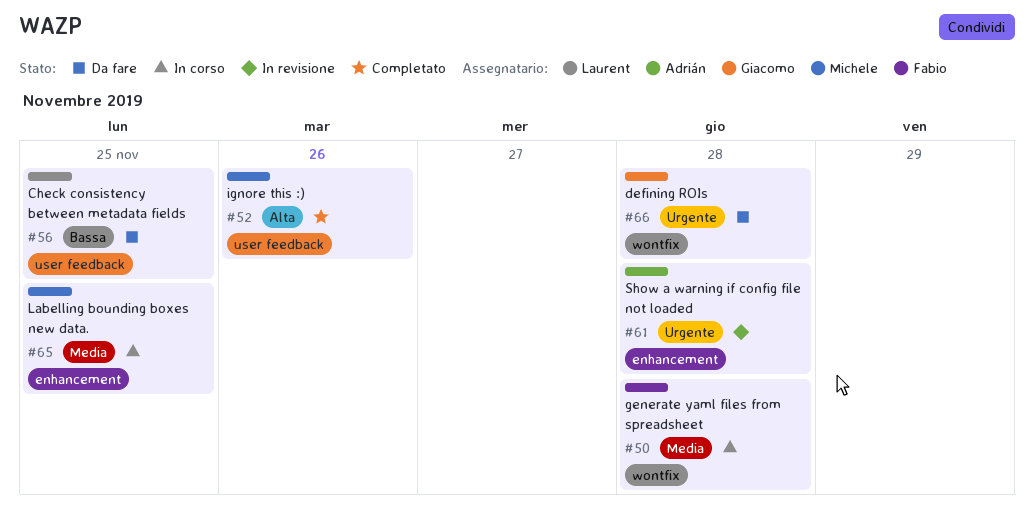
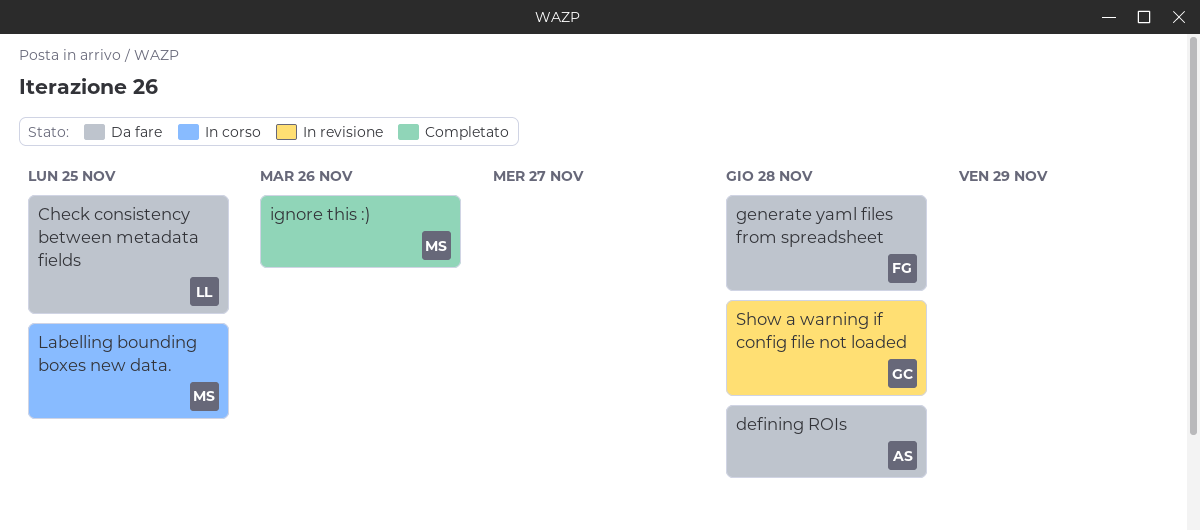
defining ROIs, owner: Giacomo -> Adrián
generate yaml files from spreadsheet, status: In corso -> Da fare
Show a warning if config file not loaded, owner: Adrián -> Giacomo

